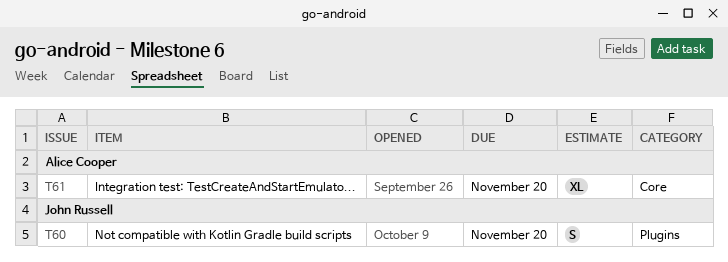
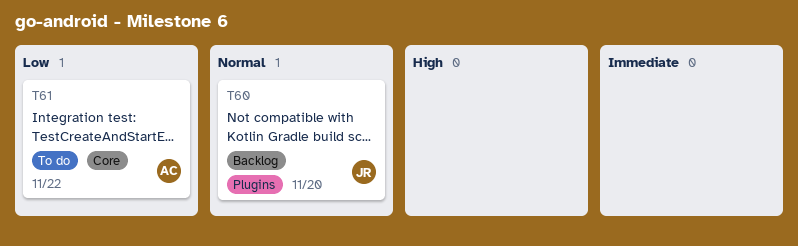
T61, due: Nov 20 -> Nov 22

